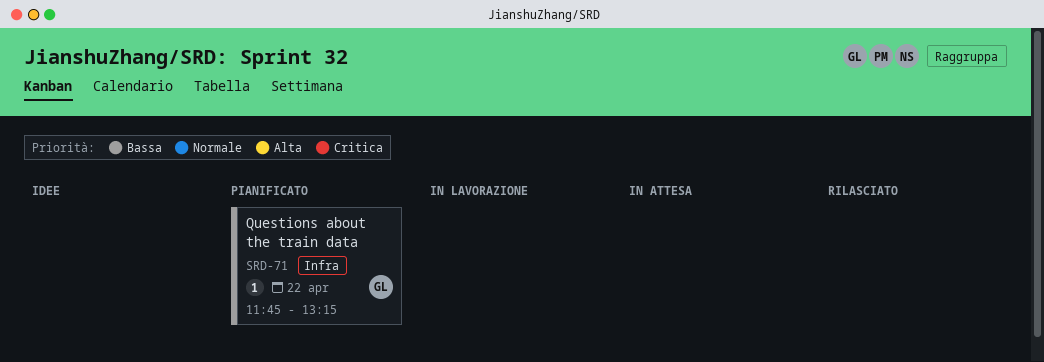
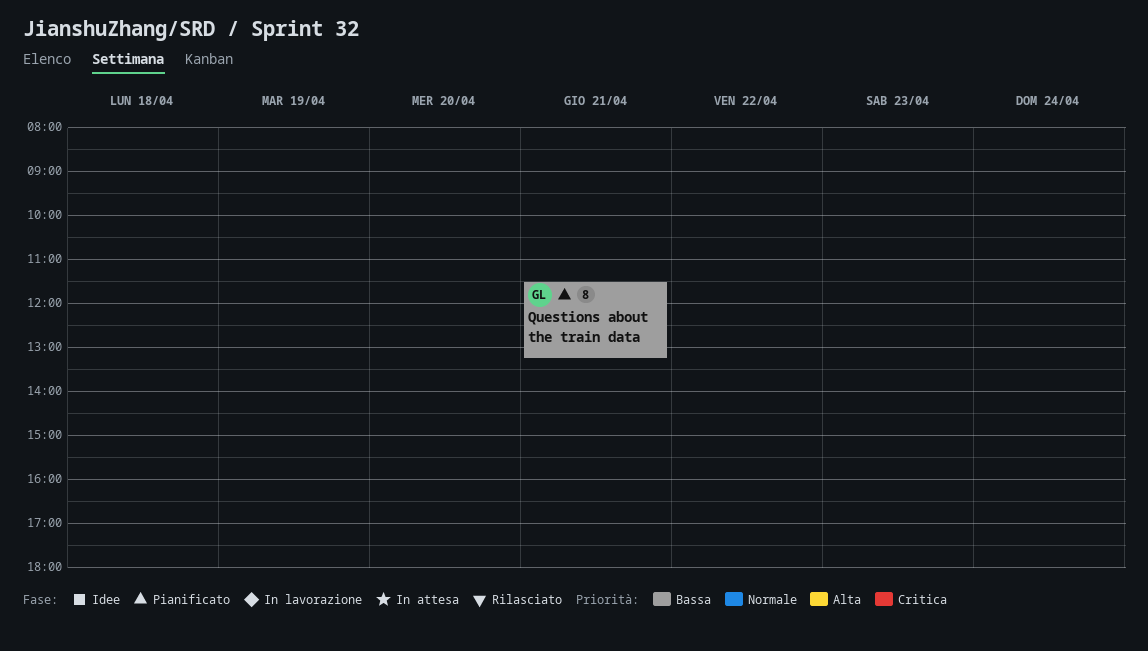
Questions about the train data, estimate: 1 -> 8
Questions about the train data, day: Apr 22 -> Apr 21
Questions about the train data, begins: 11:45 -> 11:30

